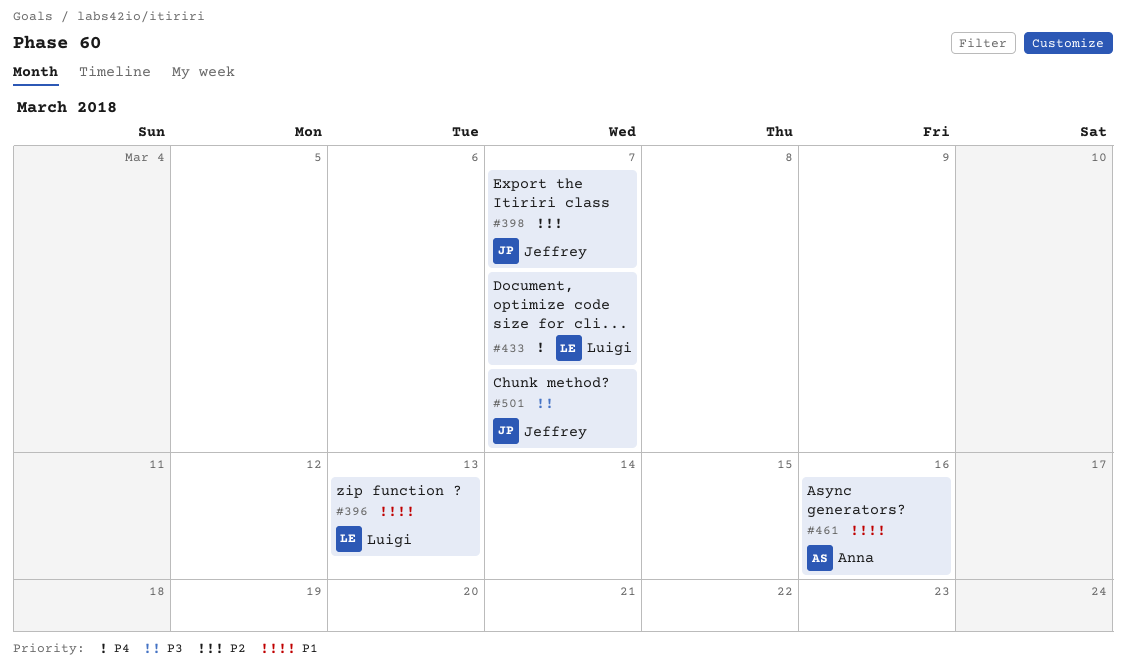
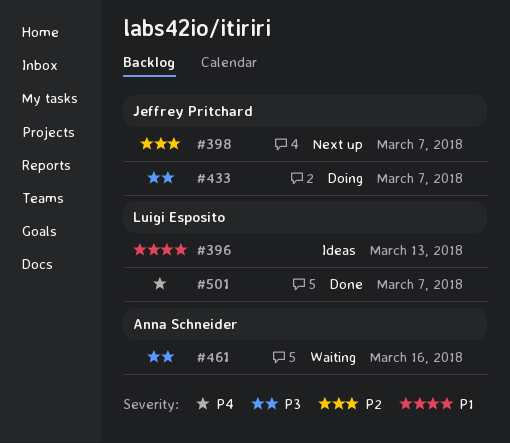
#433, owner: Luigi Esposito -> Jeffrey Pritchard
#433, priority: P4 -> P3
#461, priority: P1 -> P3
#501, owner: Jeffrey Pritchard -> Luigi Esposito
#501, priority: P3 -> P4

